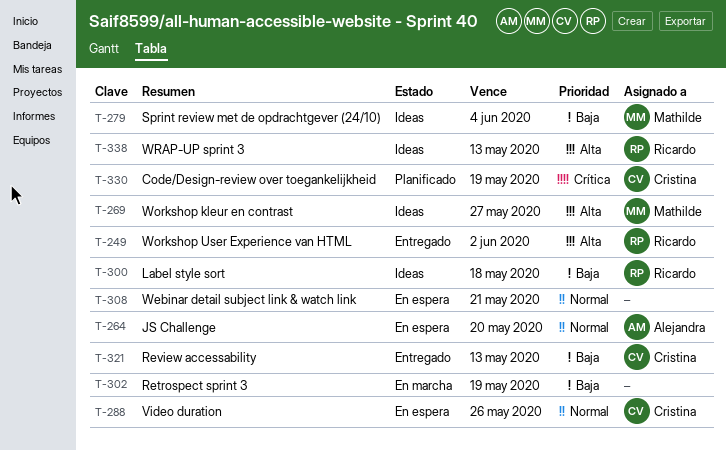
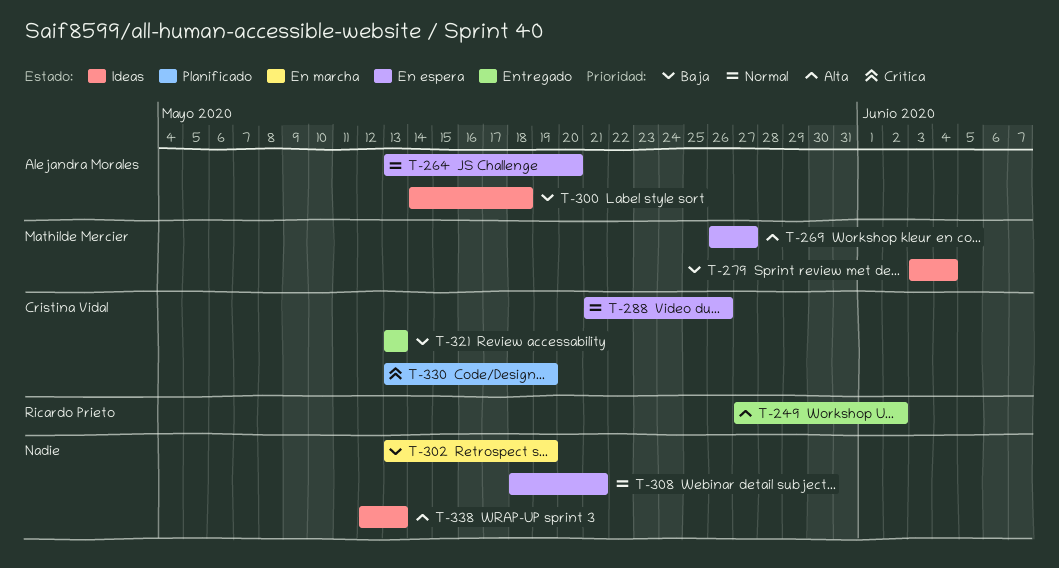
T-269, status: Ideas -> En espera
T-300, owner: Ricardo Prieto -> Alejandra Morales
T-338, owner: Ricardo Prieto -> none

